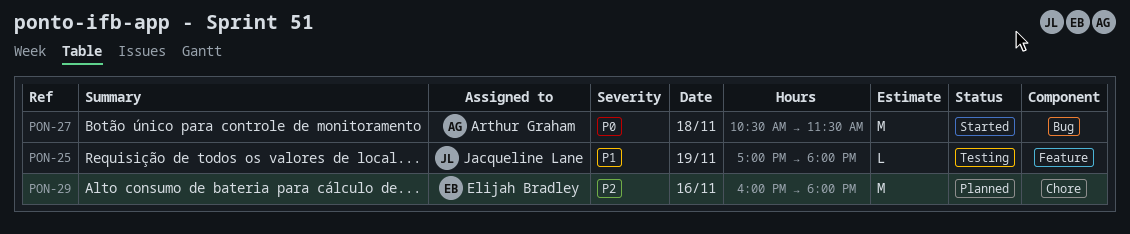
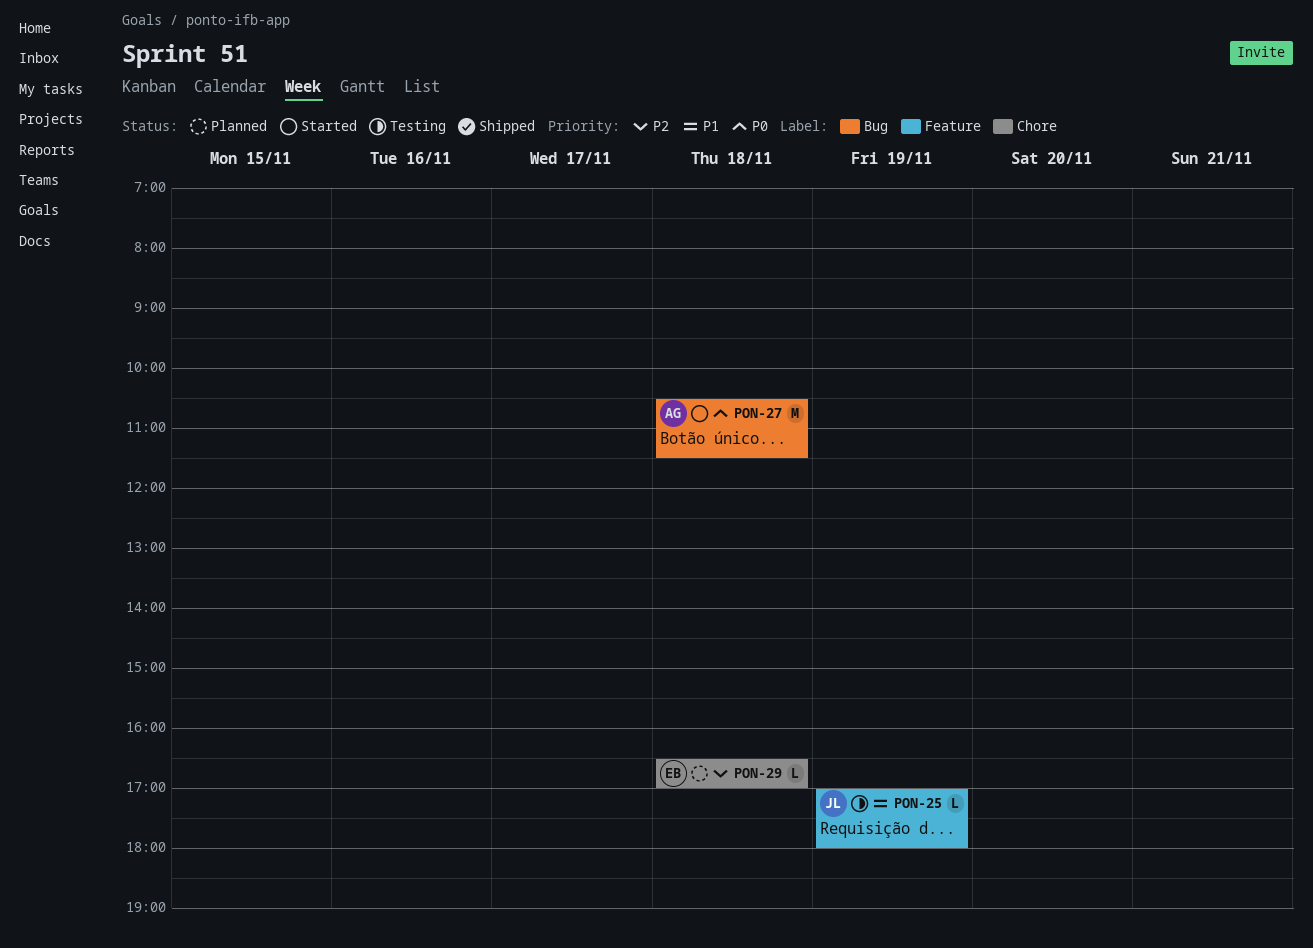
PON-29, estimate: M -> L
PON-29, day: Nov 16 -> Nov 18
PON-29, begins: 16:00 -> 16:30
PON-29, ends: 18:00 -> 17:00

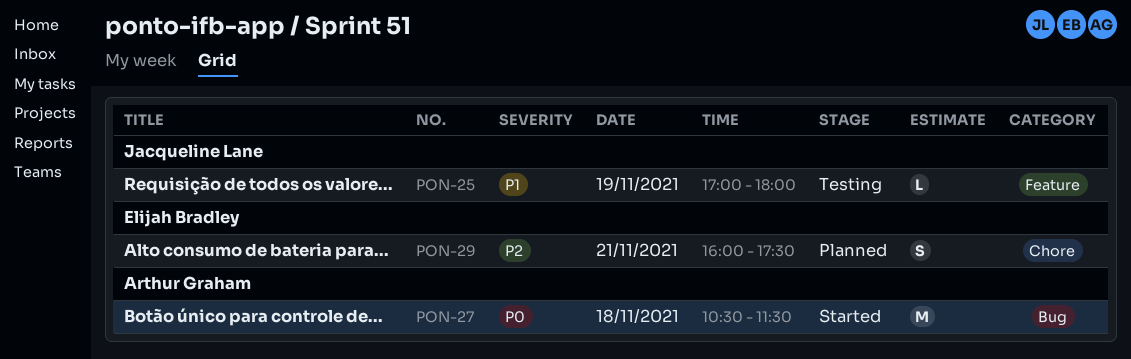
PON-29, estimate: L -> S
PON-29, day: Nov 18 -> Nov 21
PON-29, begins: 16:30 -> 16:00
PON-29, ends: 17:00 -> 17:30

